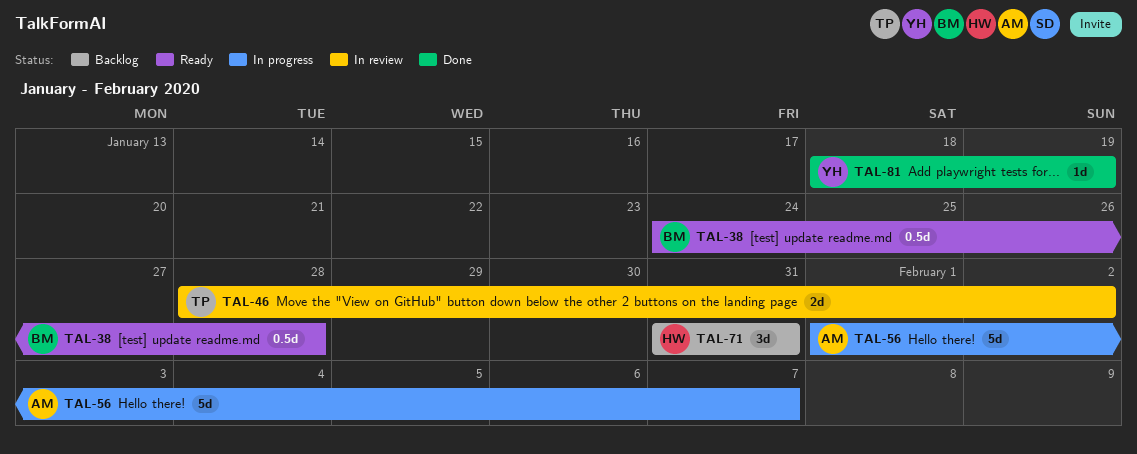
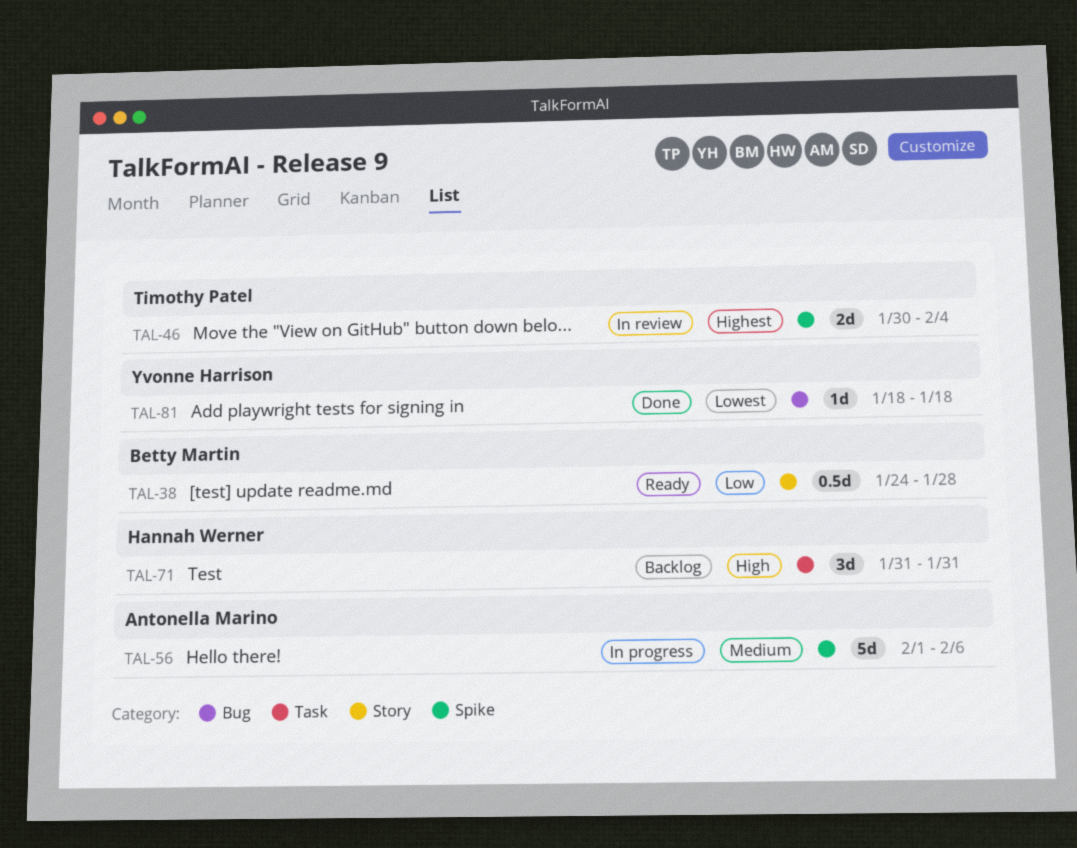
TAL-46, start: Jan 28 -> Jan 30
TAL-46, due: Feb 2 -> Feb 4
TAL-56, due: Feb 7 -> Feb 6
TAL-81, due: Jan 19 -> Jan 18

